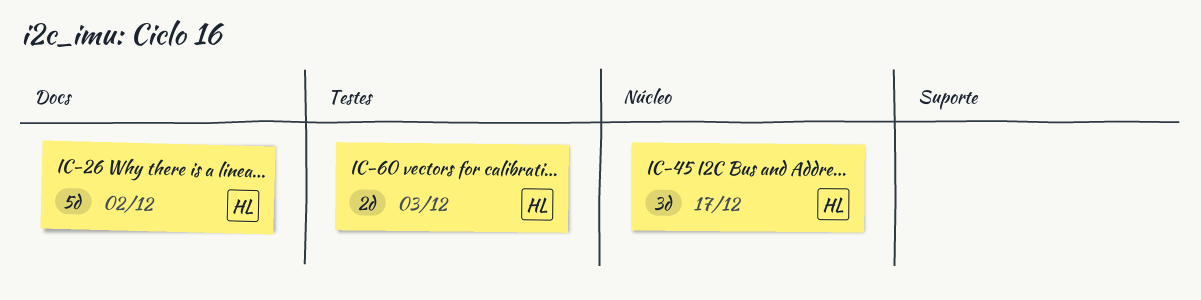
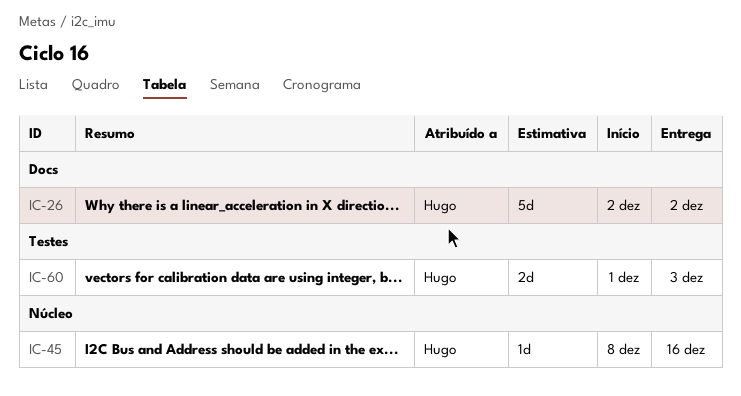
IC-45, estimate: 3d -> 1d
IC-45, due: Dec 17 -> Dec 16

